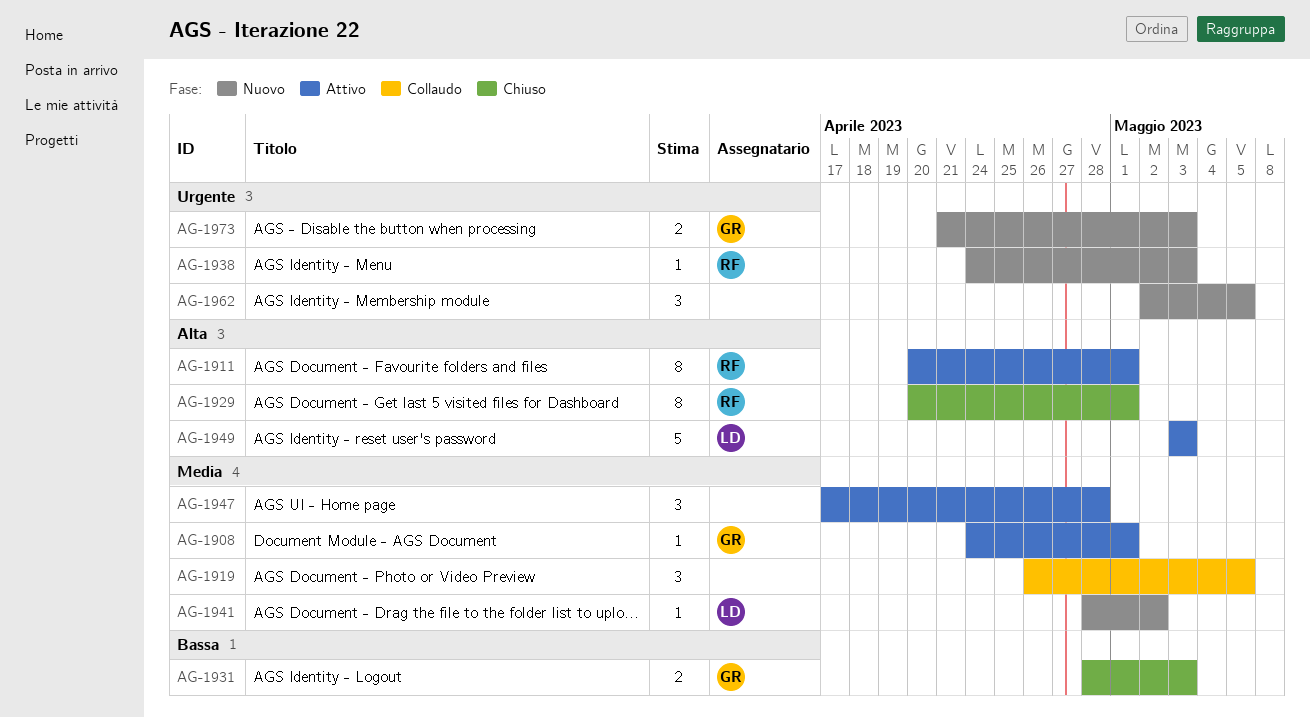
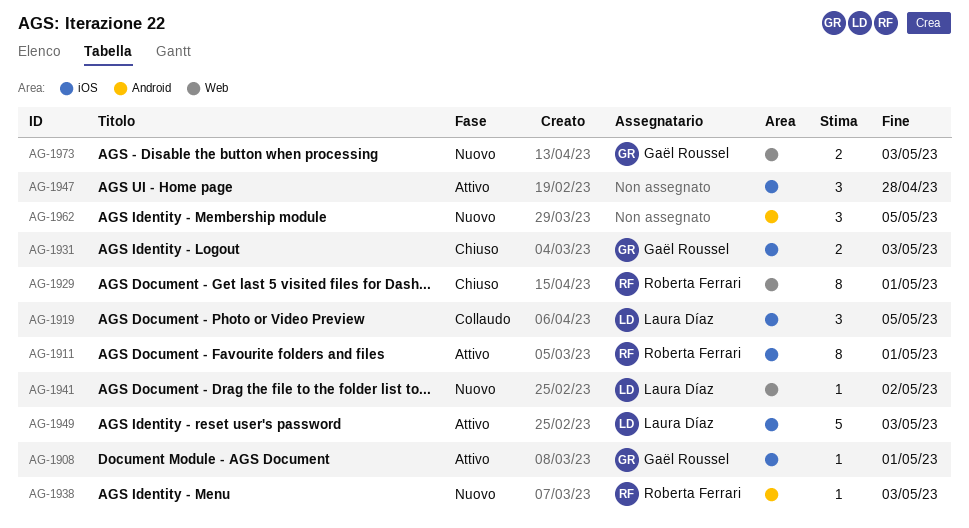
AG-1919, owner: none -> Laura Díaz

